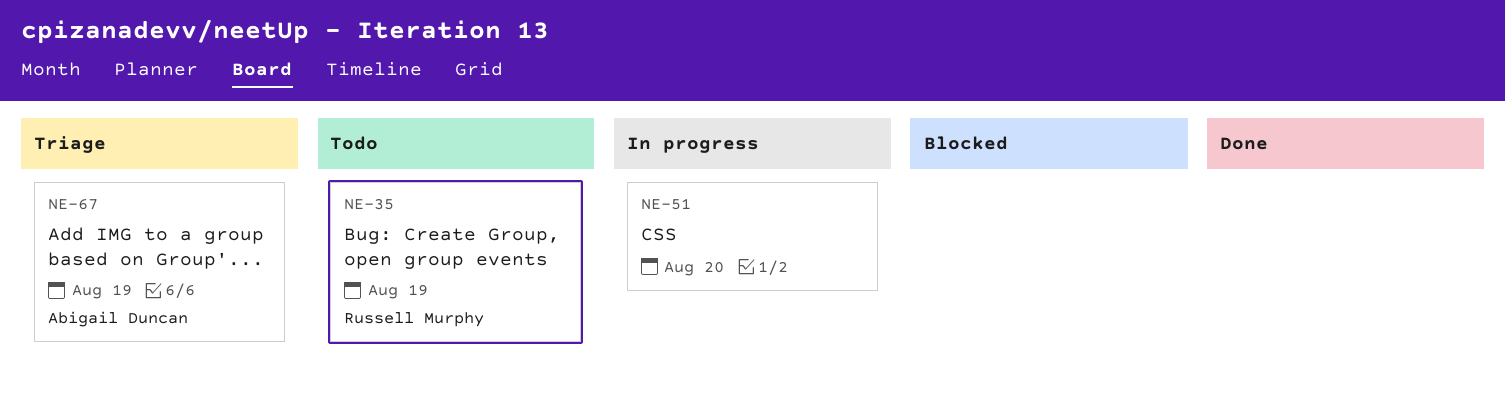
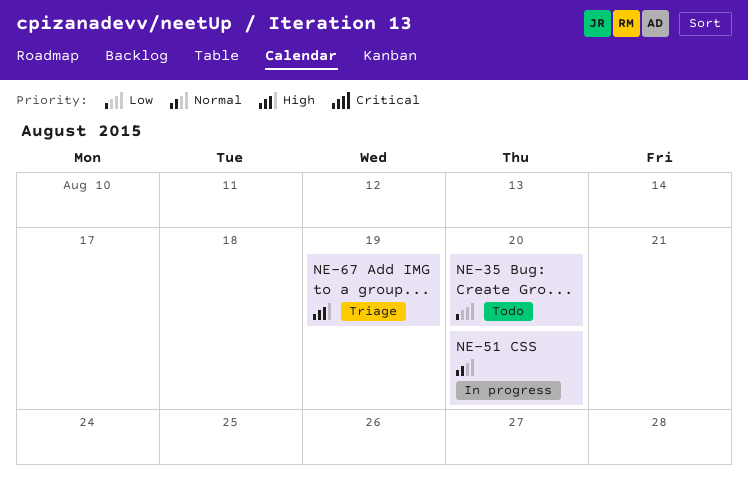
NE-35, due: Aug 19 -> Aug 20

